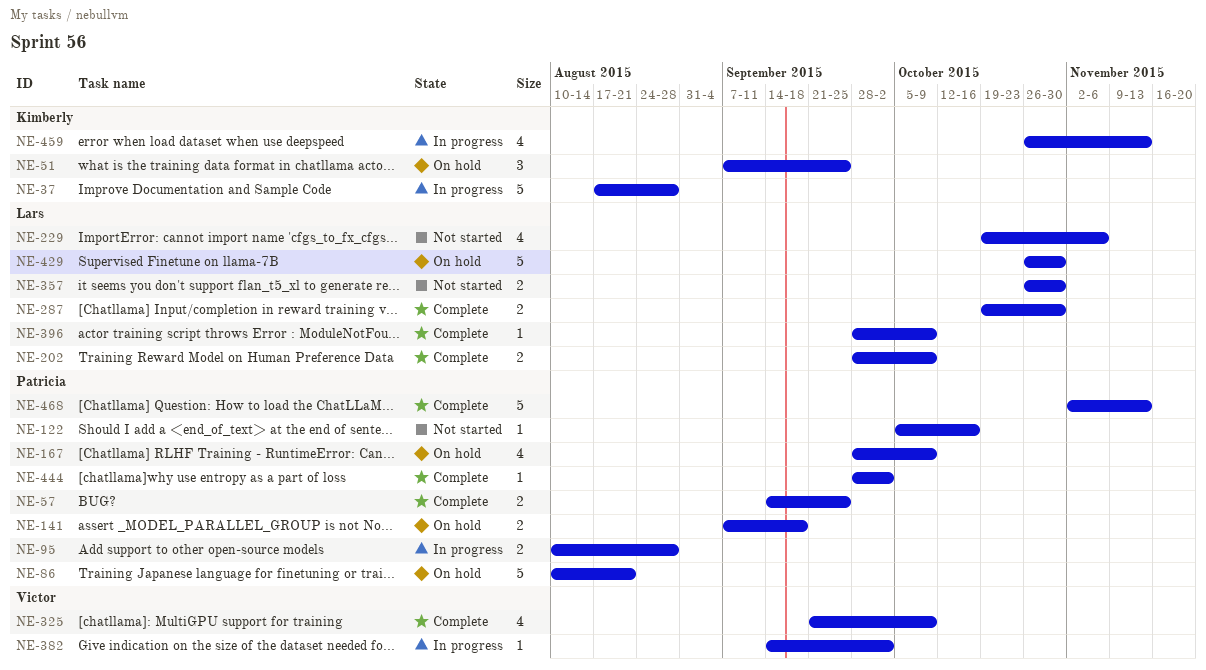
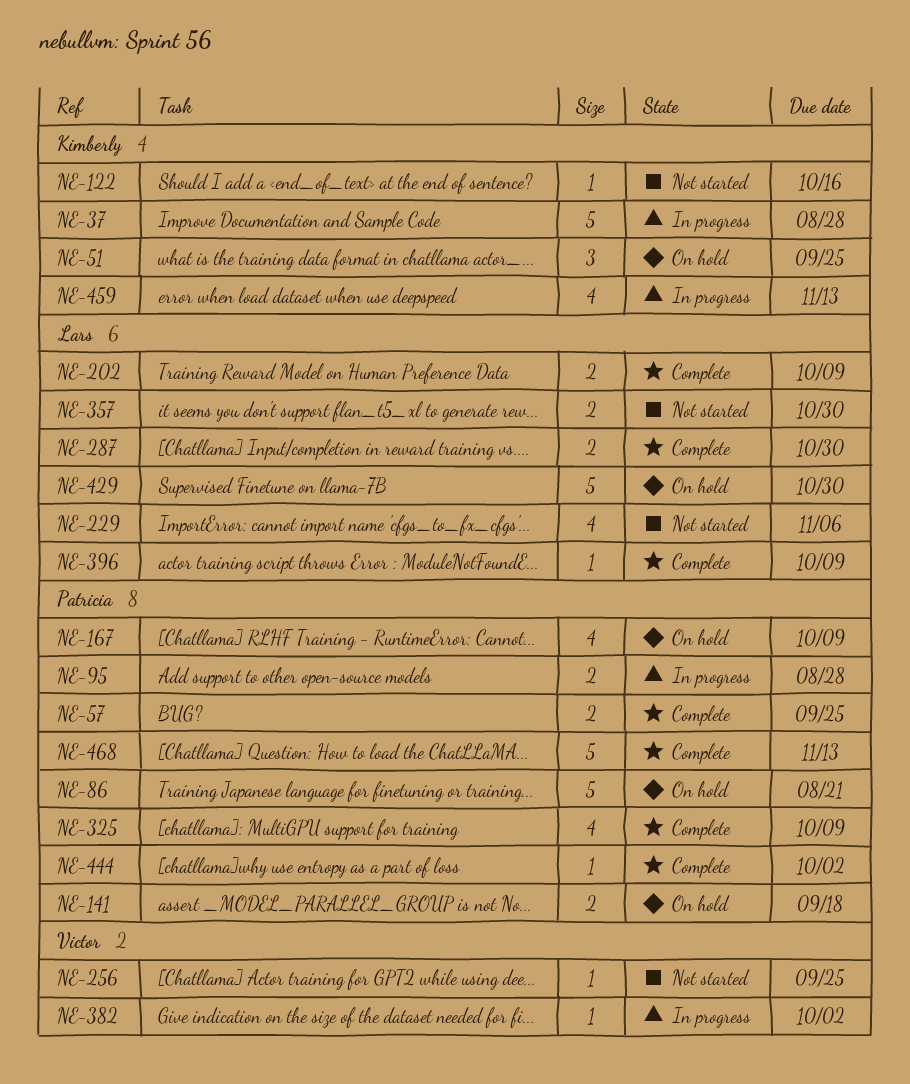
NE-122, owner: Patricia -> Kimberly
NE-256: none -> present
NE-325, owner: Victor -> Patricia

